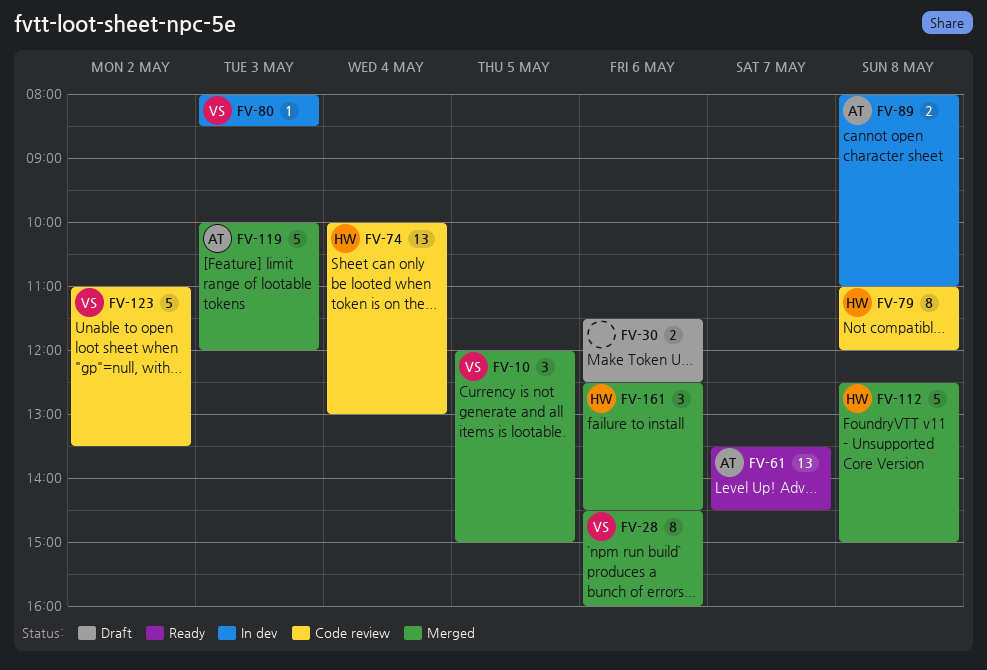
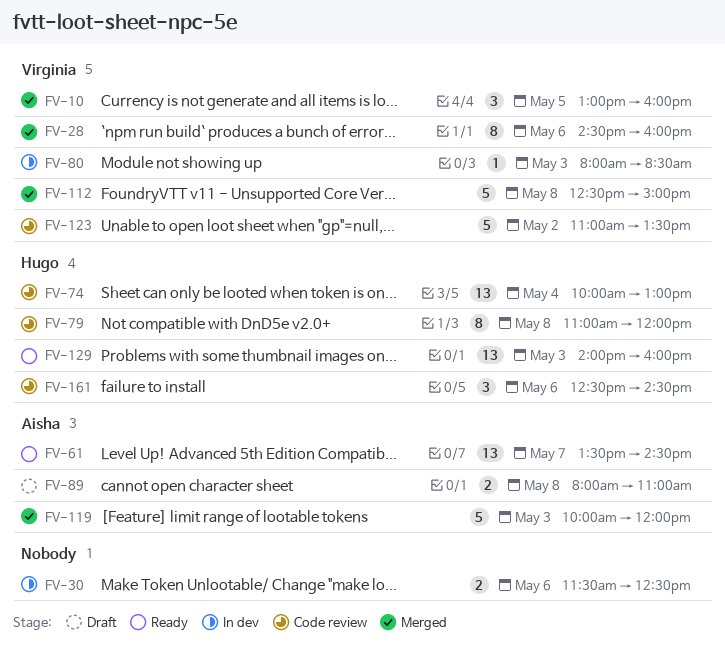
FV-10, begins: 12:00 -> 13:00
FV-10, ends: 15:00 -> 16:00
FV-30, status: Draft -> In dev
FV-89, status: In dev -> Draft
FV-112, owner: Hugo -> Virginia
FV-129: none -> present
FV-161, status: Merged -> Code review

